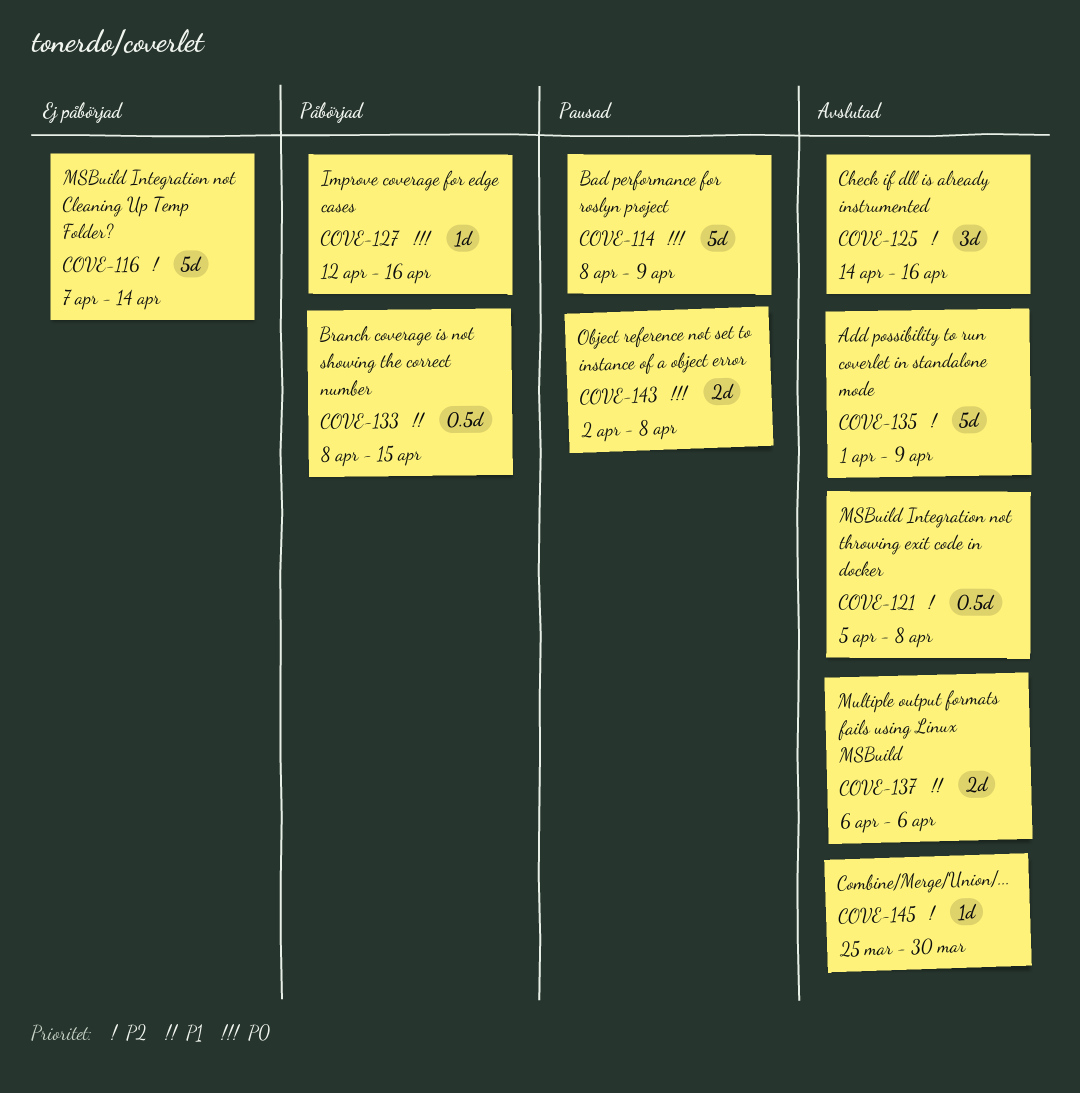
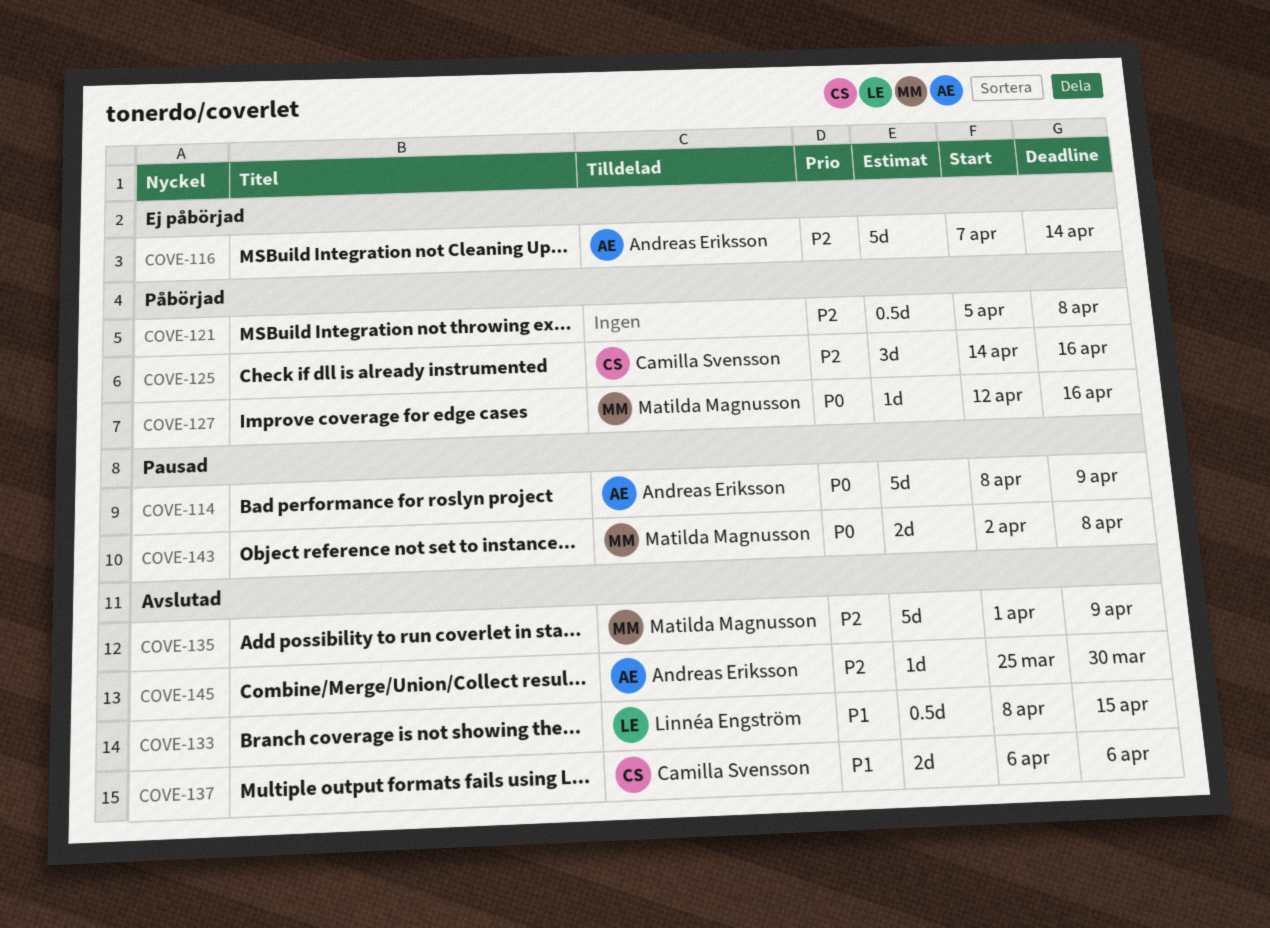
COVE-121, status: Avslutad -> Påbörjad
COVE-125, status: Avslutad -> Påbörjad
COVE-133, status: Påbörjad -> Avslutad

